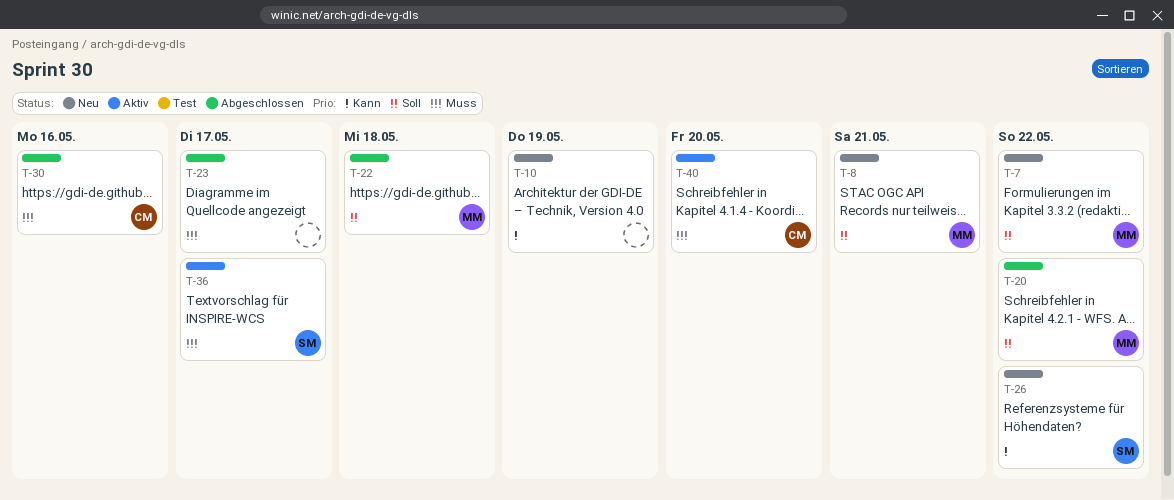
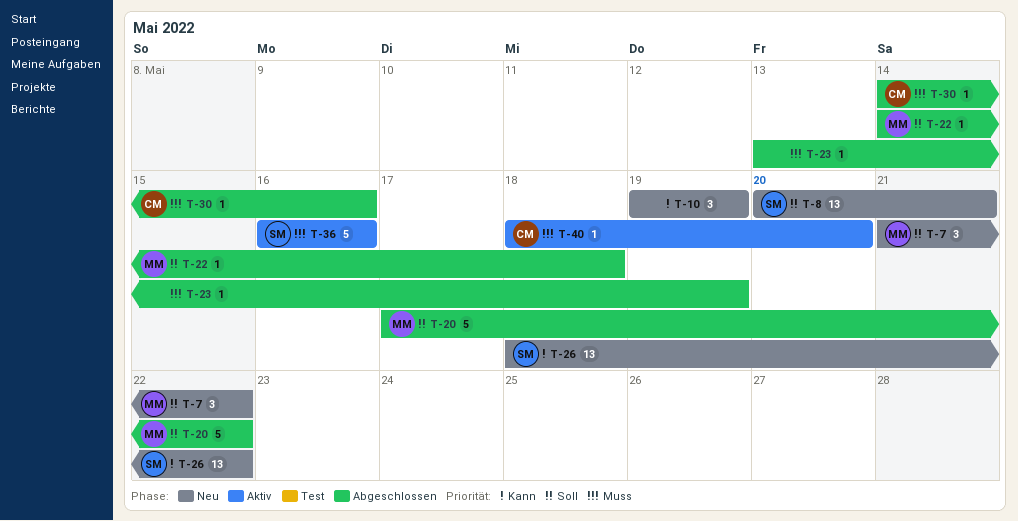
T-8, owner: MM -> SM
T-23, due: May 17 -> May 19
T-36, due: May 17 -> May 16

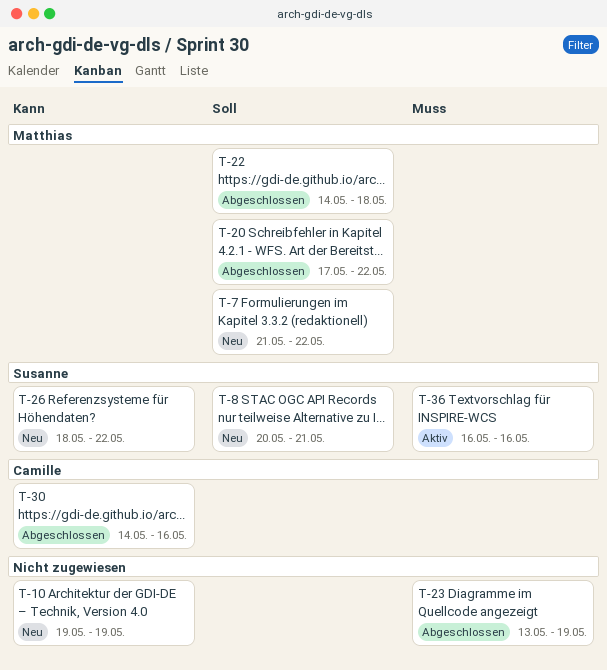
T-30, priority: Muss -> Kann
T-40: present -> none

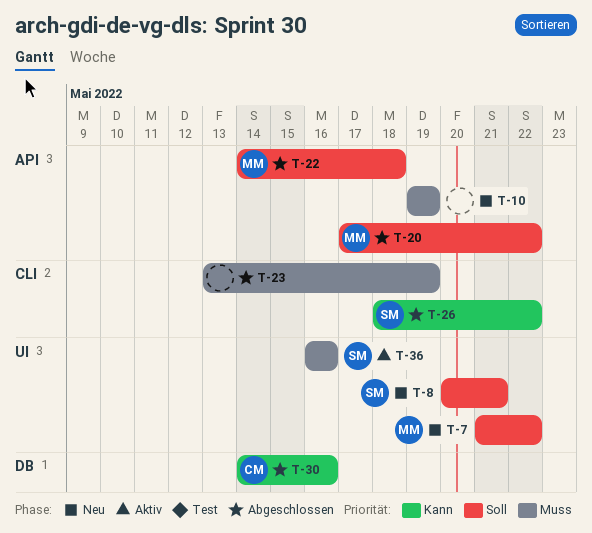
T-10, priority: Kann -> Muss
T-26, status: Neu -> Abgeschlossen

